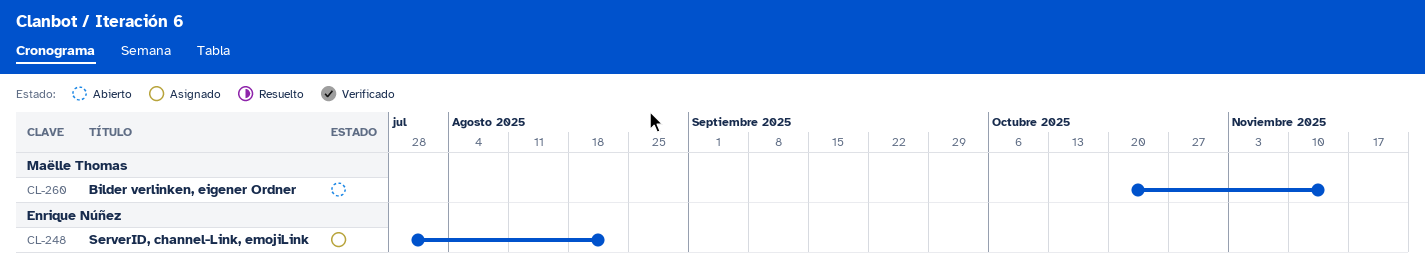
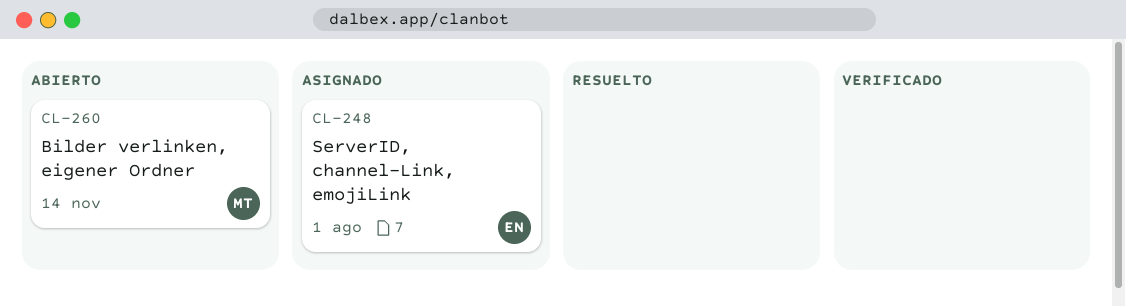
CL-248, due: Aug 22 -> Aug 1

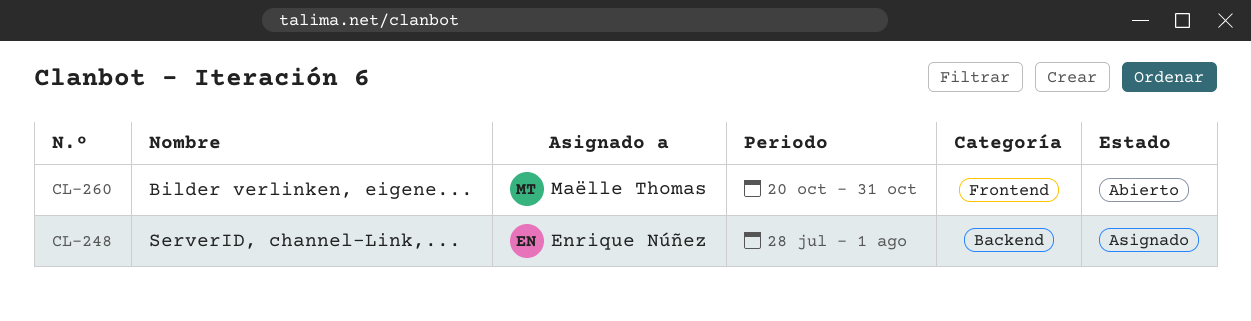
CL-260, due: Nov 14 -> Oct 31

